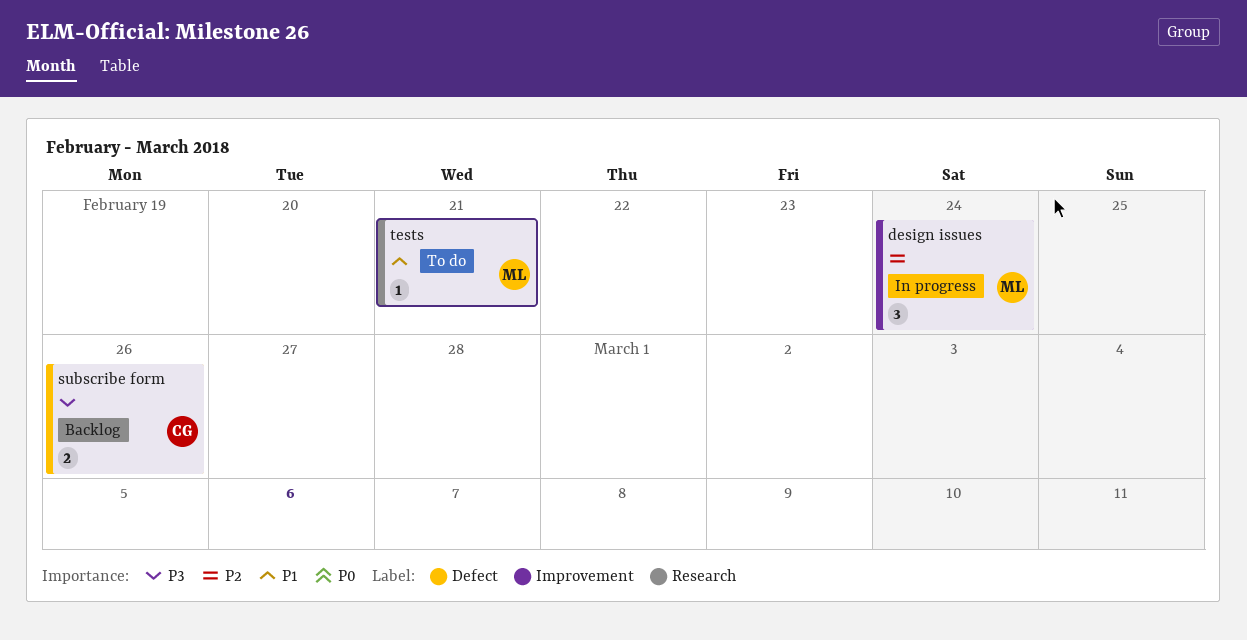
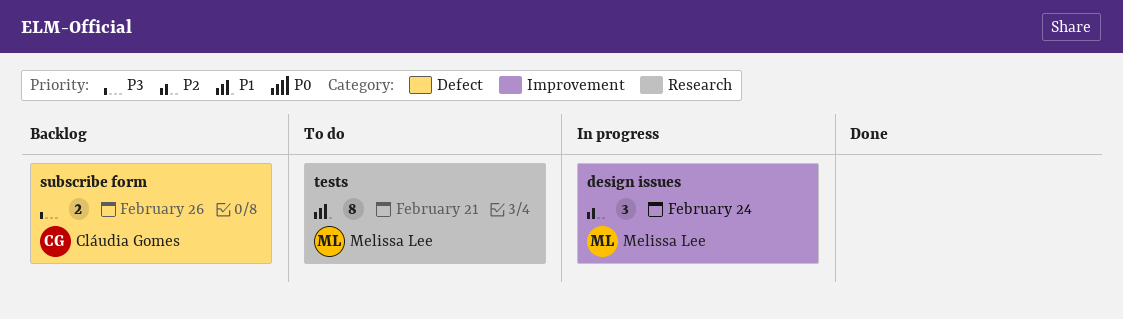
tests, estimate: 1 -> 8

